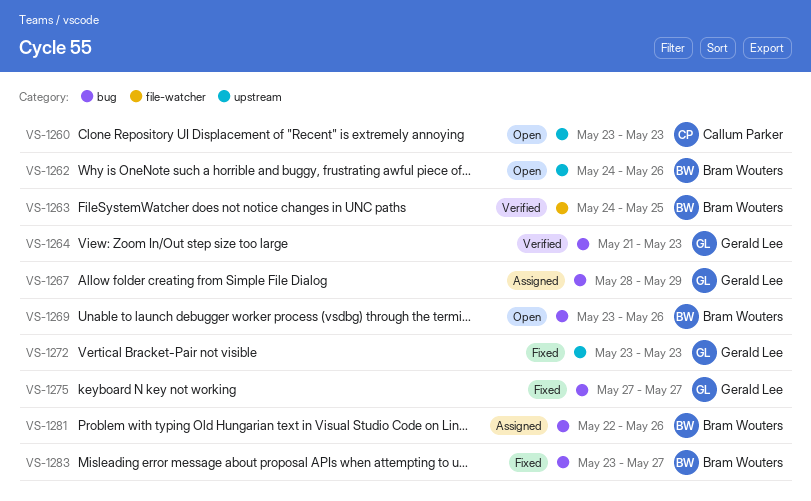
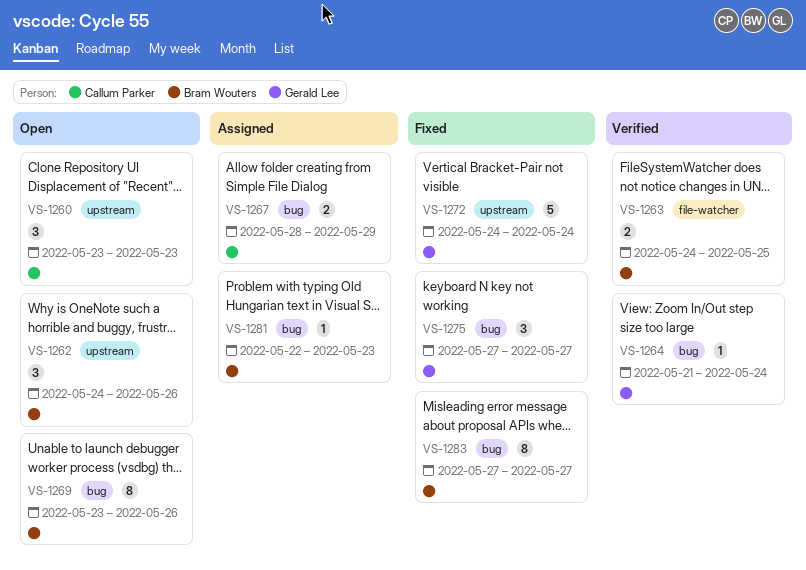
VS-1264, due: May 23 -> May 24
VS-1267, owner: Gerald Lee -> Callum Parker
VS-1272, start: May 23 -> May 24
VS-1272, due: May 23 -> May 24
VS-1281, due: May 26 -> May 23
VS-1283, start: May 23 -> May 27

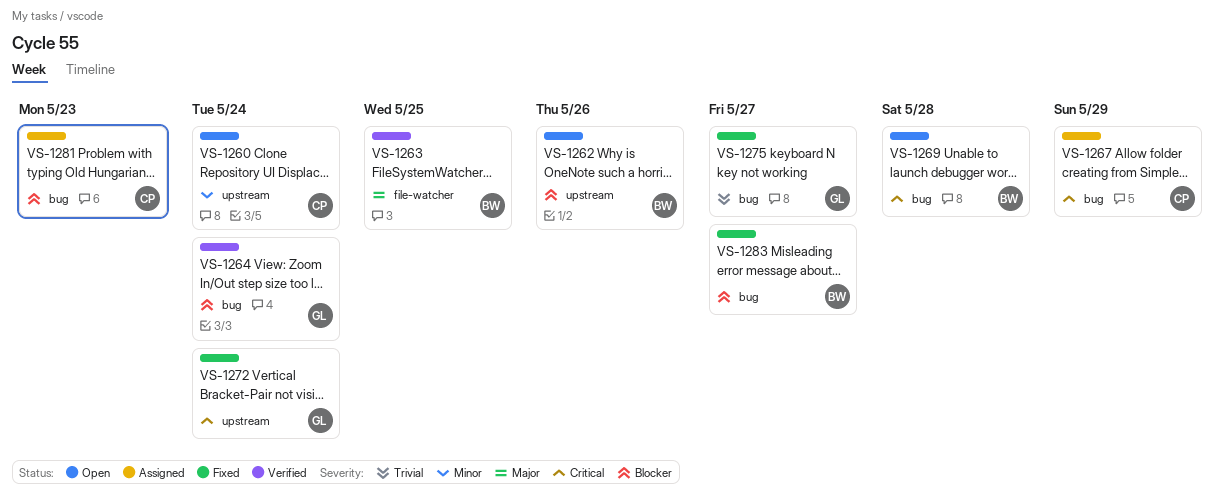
VS-1260, due: May 23 -> May 24
VS-1269, due: May 26 -> May 28
VS-1281, owner: Bram Wouters -> Callum Parker

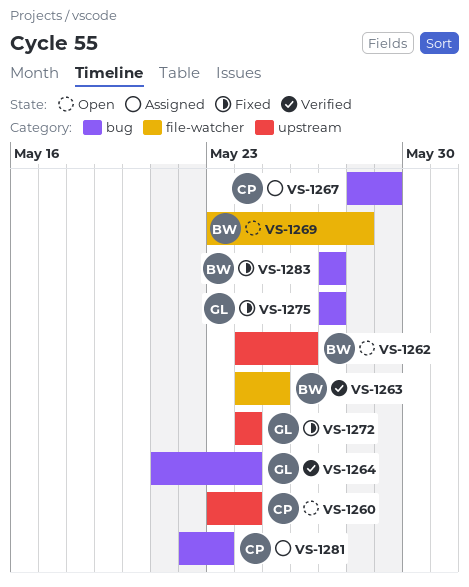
VS-1269, label: bug -> file-watcher

